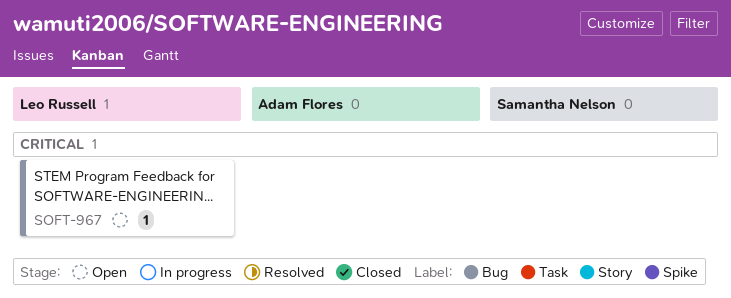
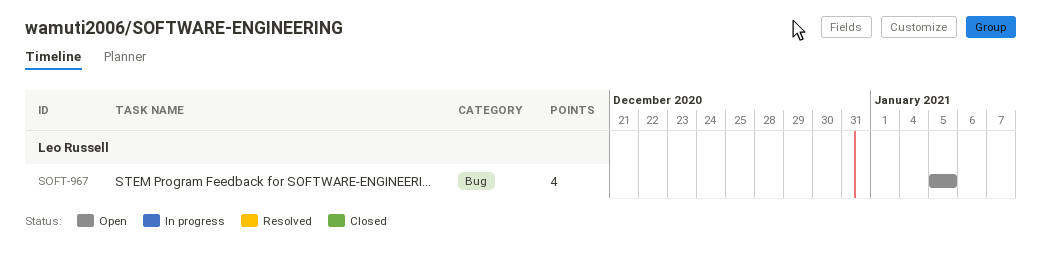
SOFT-967, estimate: 1 -> 4

